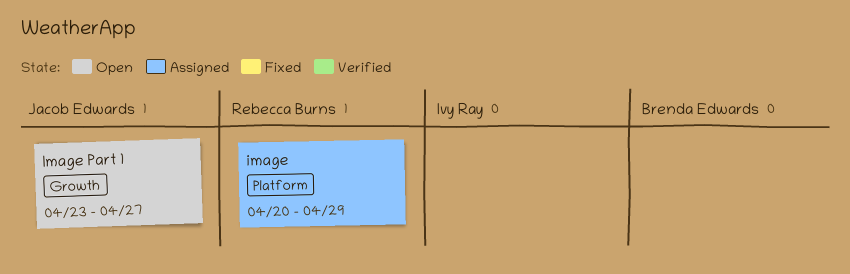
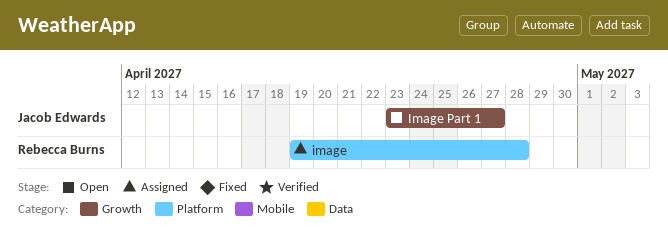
image, start: Apr 20 -> Apr 19
image, due: Apr 29 -> Apr 28

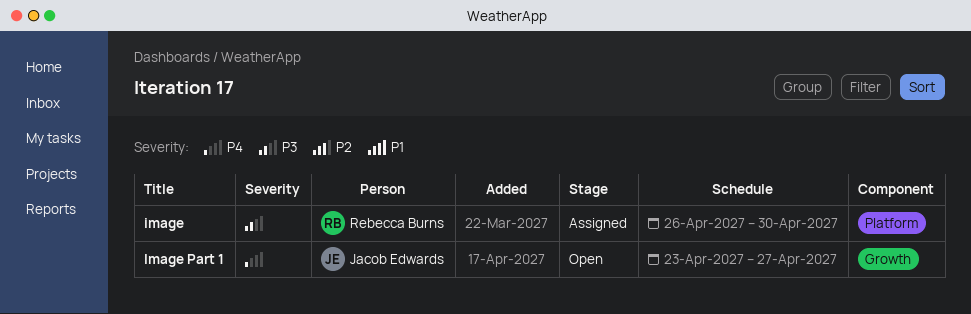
image, start: Apr 19 -> Apr 26
image, due: Apr 28 -> Apr 30

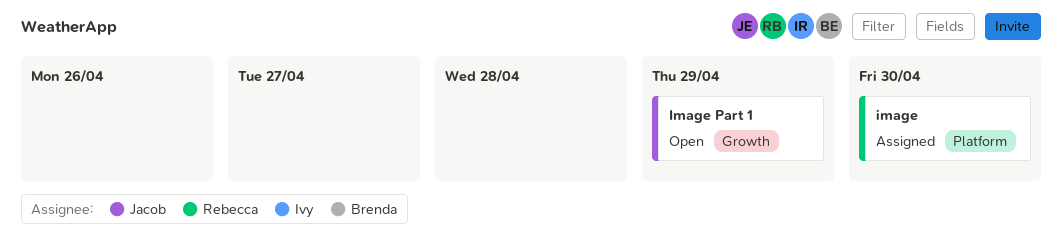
Image Part 1, due: Apr 27 -> Apr 29

